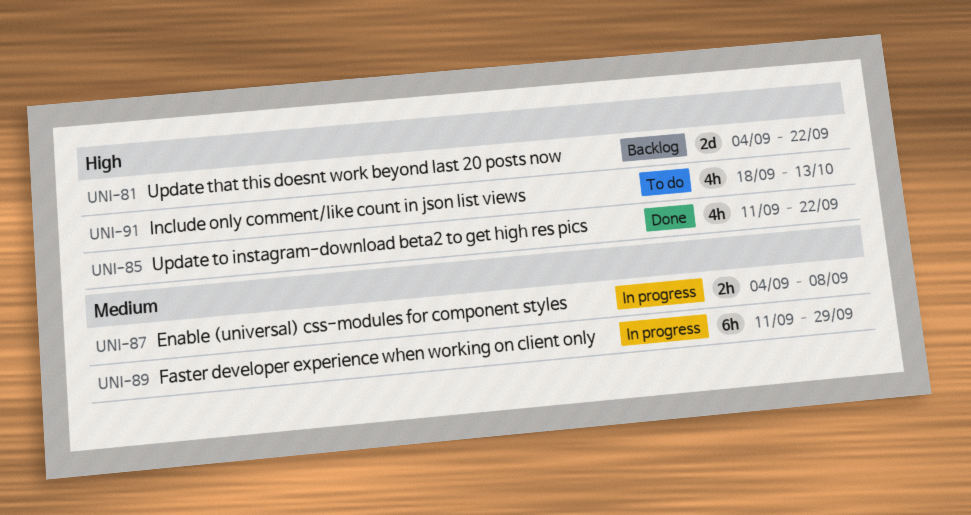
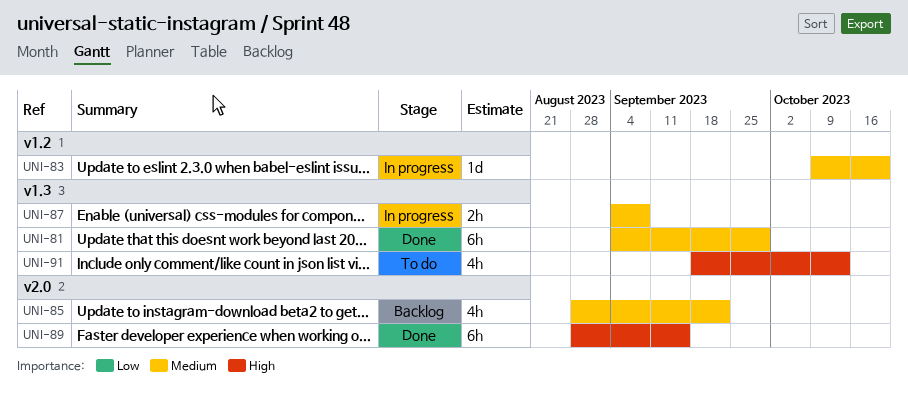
UNI-81, status: Backlog -> Done
UNI-81, priority: High -> Medium
UNI-81, estimate: 2d -> 6h
UNI-81, due: Sep 22 -> Sep 29
UNI-83: none -> present
UNI-85, status: Done -> Backlog
UNI-85, priority: High -> Medium
UNI-85, start: Sep 11 -> Aug 28
UNI-89, status: In progress -> Done
UNI-89, priority: Medium -> High
UNI-89, start: Sep 11 -> Aug 28
UNI-89, due: Sep 29 -> Sep 15

